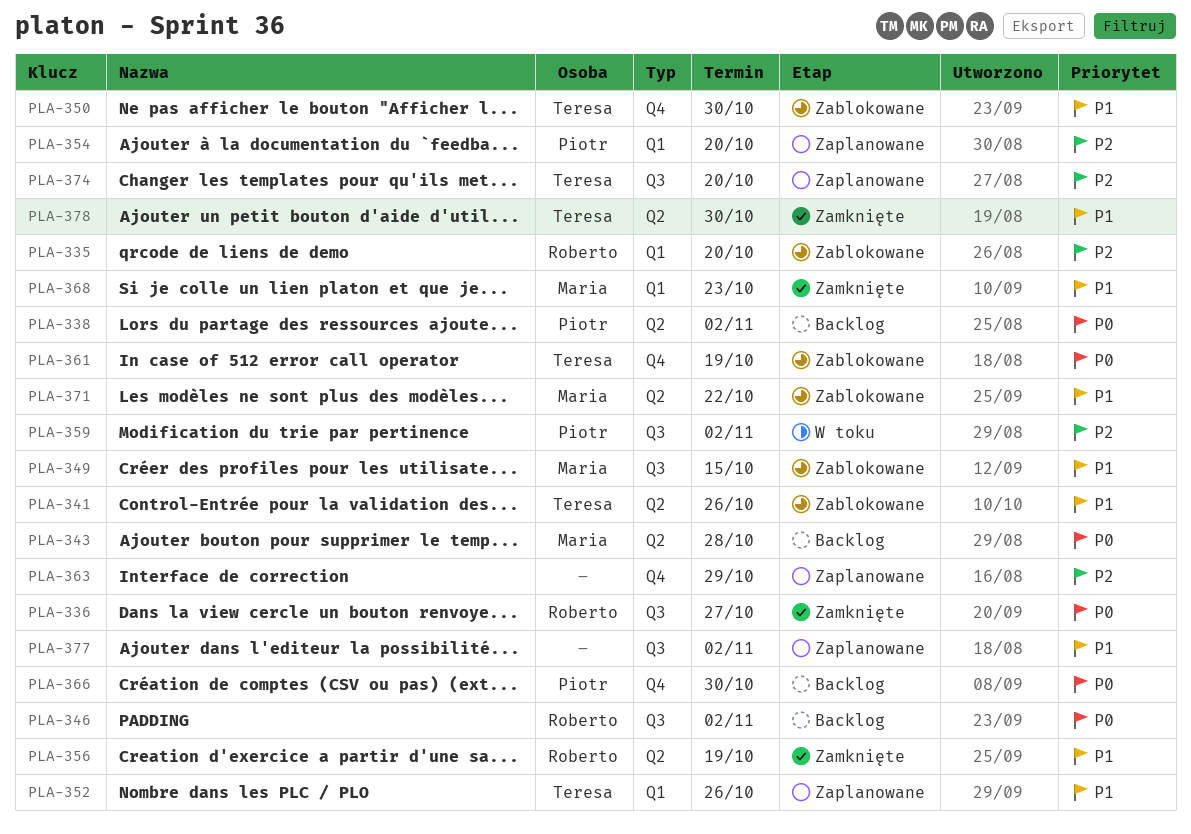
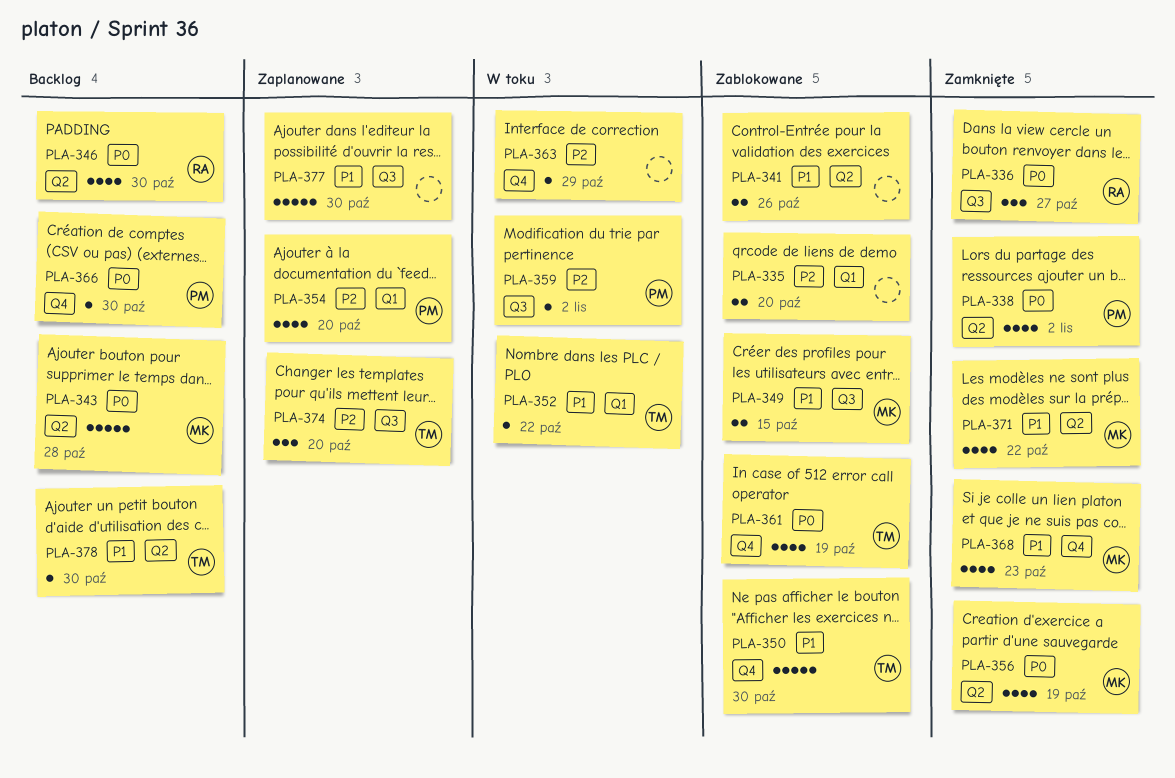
PLA-335, owner: Roberto -> none
PLA-338, status: Backlog -> Zamknięte
PLA-341, owner: Teresa -> none
PLA-346, label: Q3 -> Q2
PLA-346, due: Nov 2 -> Oct 30
PLA-352, status: Zaplanowane -> W toku
PLA-352, due: Oct 26 -> Oct 22
PLA-356, owner: Roberto -> Maria
PLA-356, priority: P1 -> P0
PLA-363, status: Zaplanowane -> W toku
PLA-368, label: Q1 -> Q4
PLA-371, status: Zablokowane -> Zamknięte
PLA-377, due: Nov 2 -> Oct 30
PLA-378, status: Zamknięte -> Backlog

